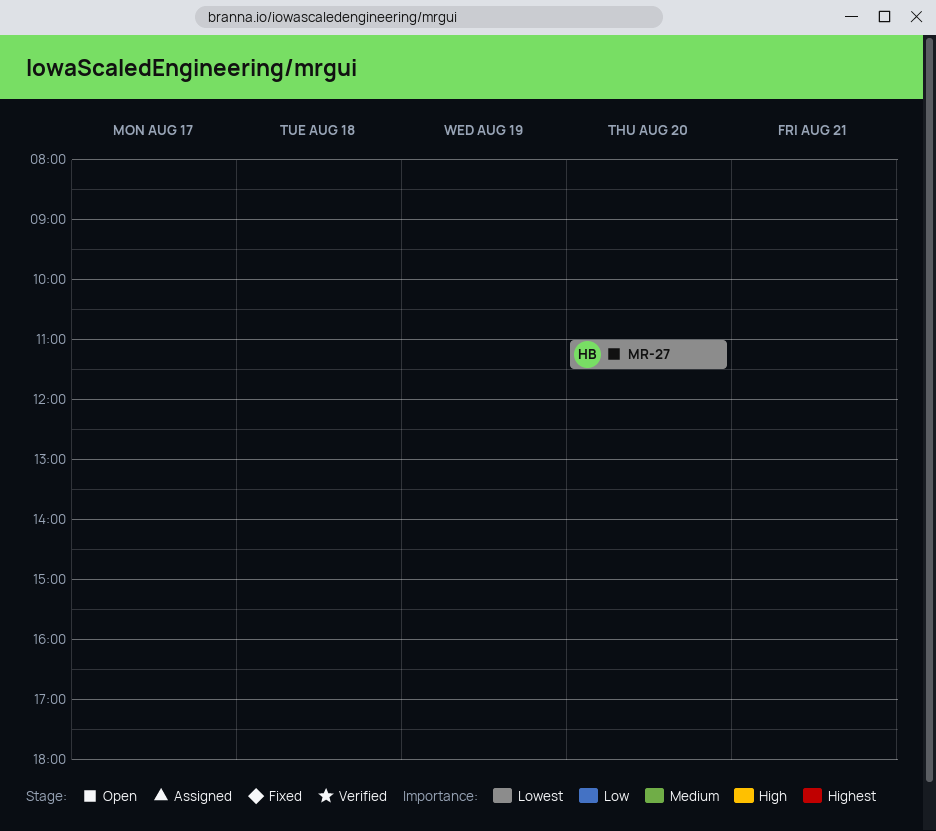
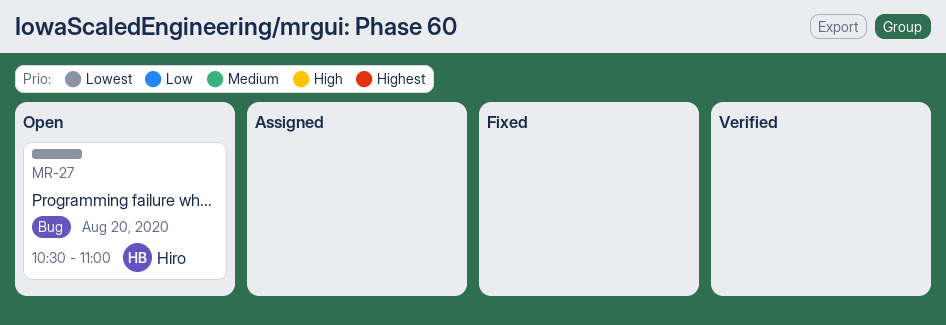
MR-27, begins: 11:00 -> 10:30
MR-27, ends: 11:30 -> 11:00

